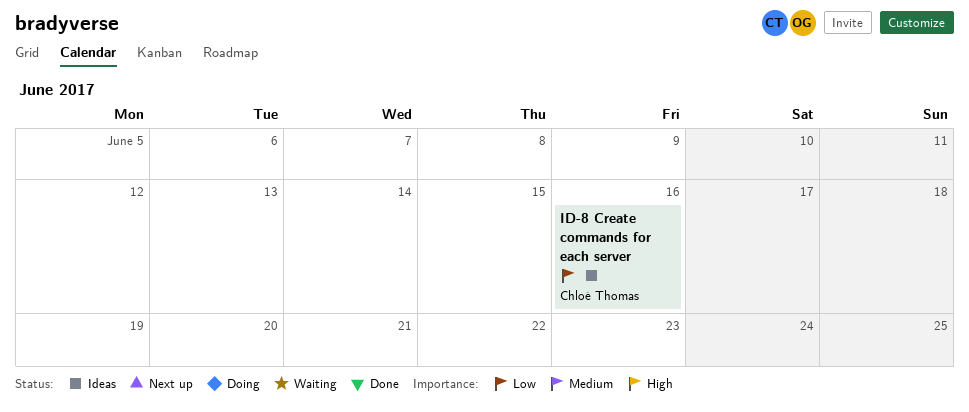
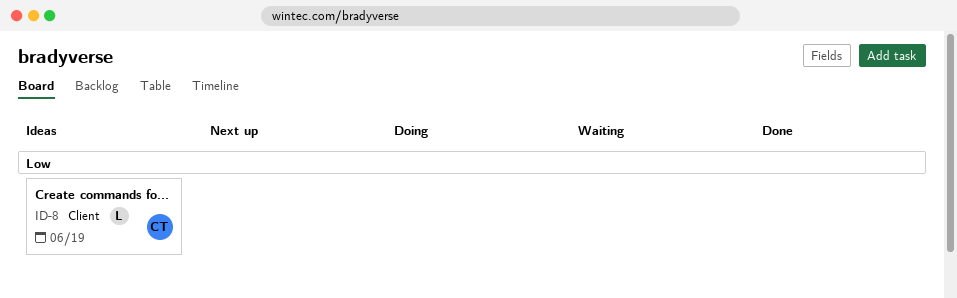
ID-8, due: Jun 16 -> Jun 19

